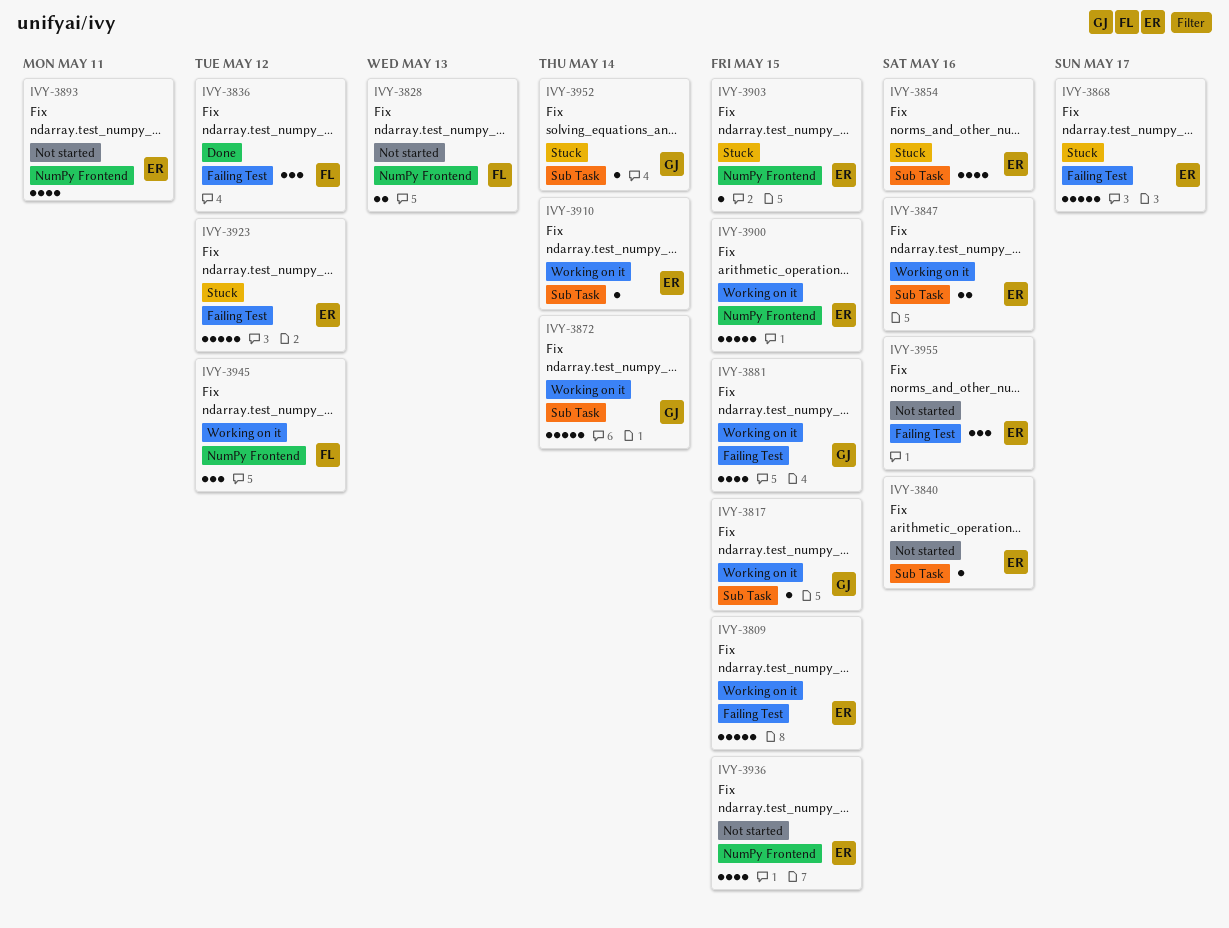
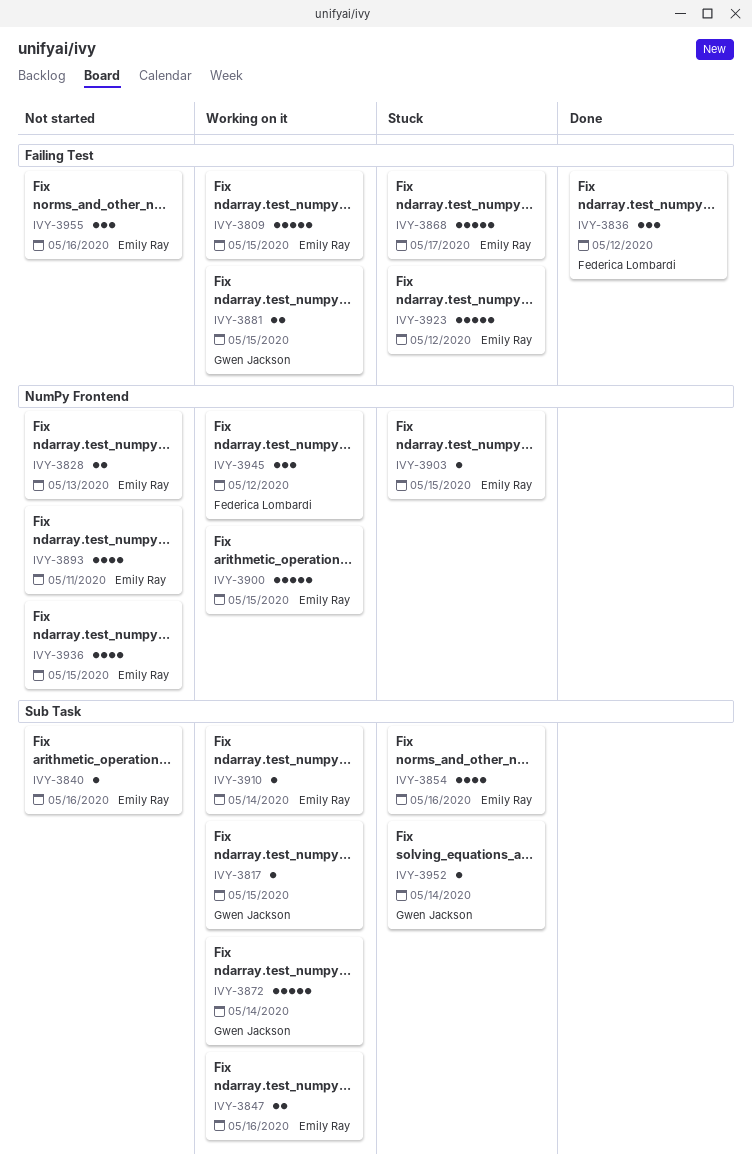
IVY-3828, owner: Federica Lombardi -> Emily Ray
IVY-3881, estimate: 4 -> 2

